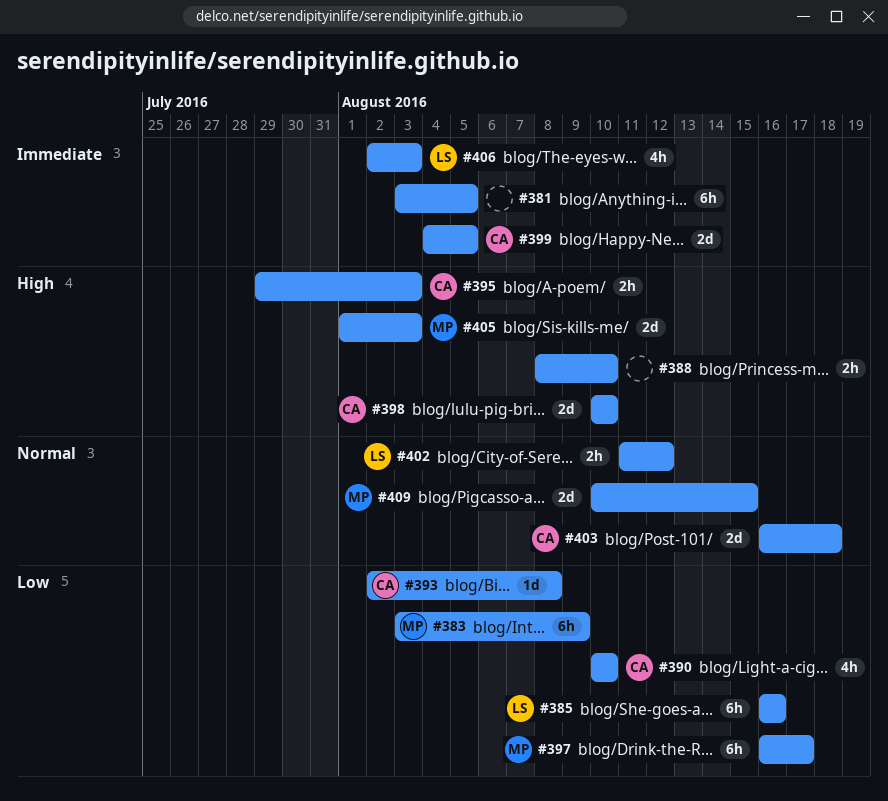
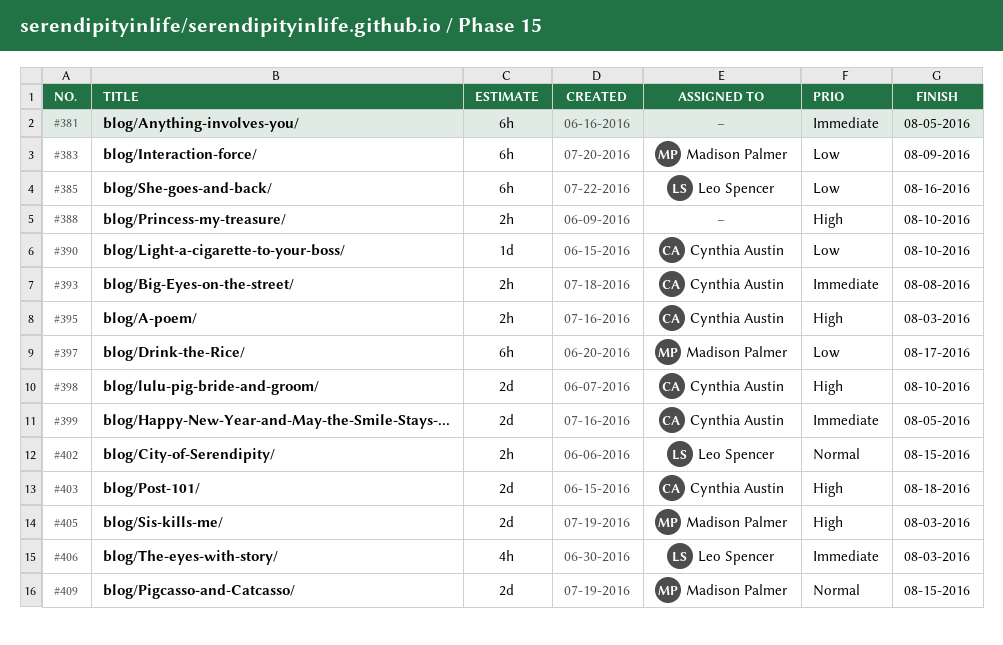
#390, estimate: 4h -> 1d
#393, priority: Low -> Immediate
#393, estimate: 1d -> 2h
#402, due: Aug 12 -> Aug 15
#403, priority: Normal -> High

